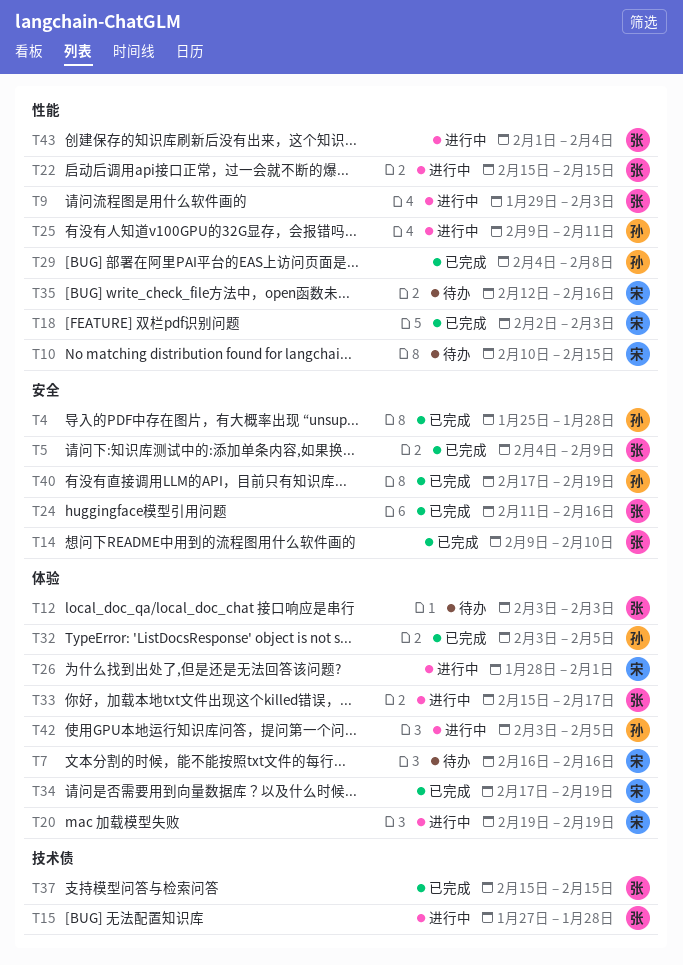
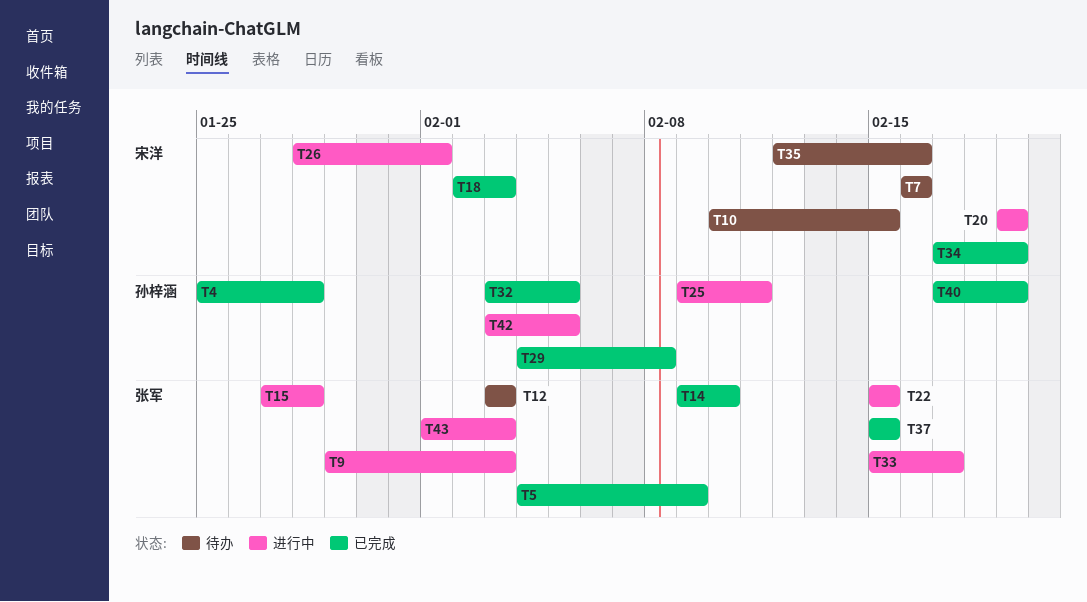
T24: present -> none
T43, due: Feb 4 -> Feb 3

